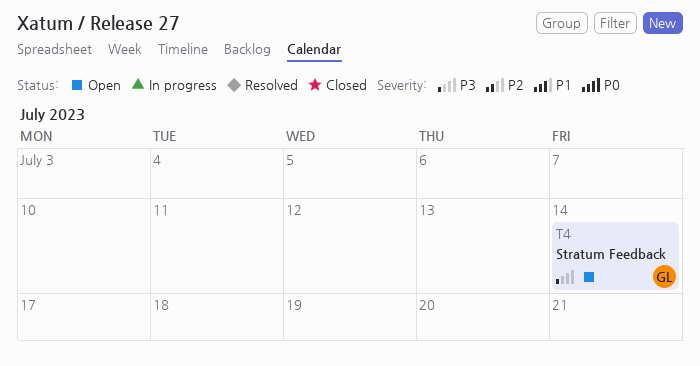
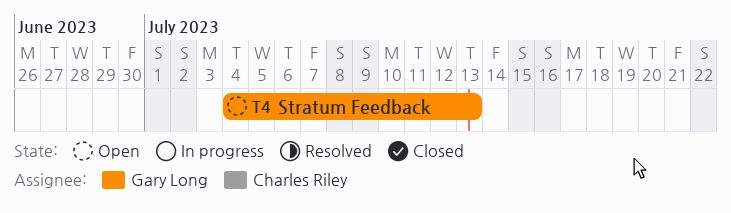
T4, due: Jul 14 -> Jul 13

